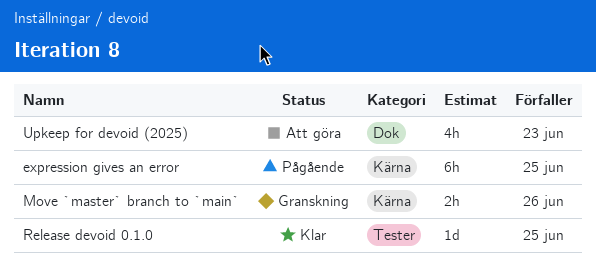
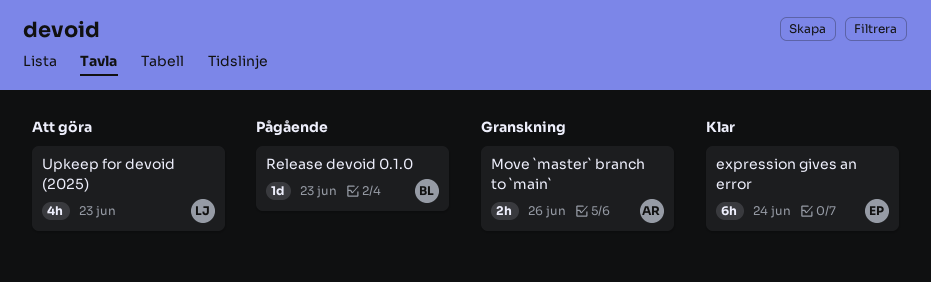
expression gives an error, status: Pågående -> Klar
expression gives an error, due: Jun 25 -> Jun 24
Release devoid 0.1.0, status: Klar -> Pågående
Release devoid 0.1.0, due: Jun 25 -> Jun 23

